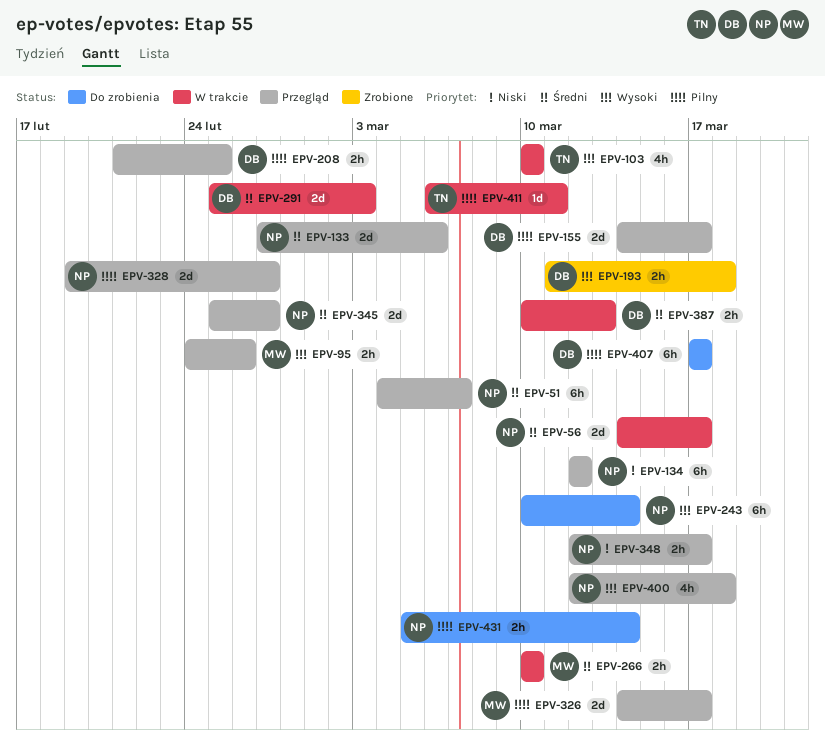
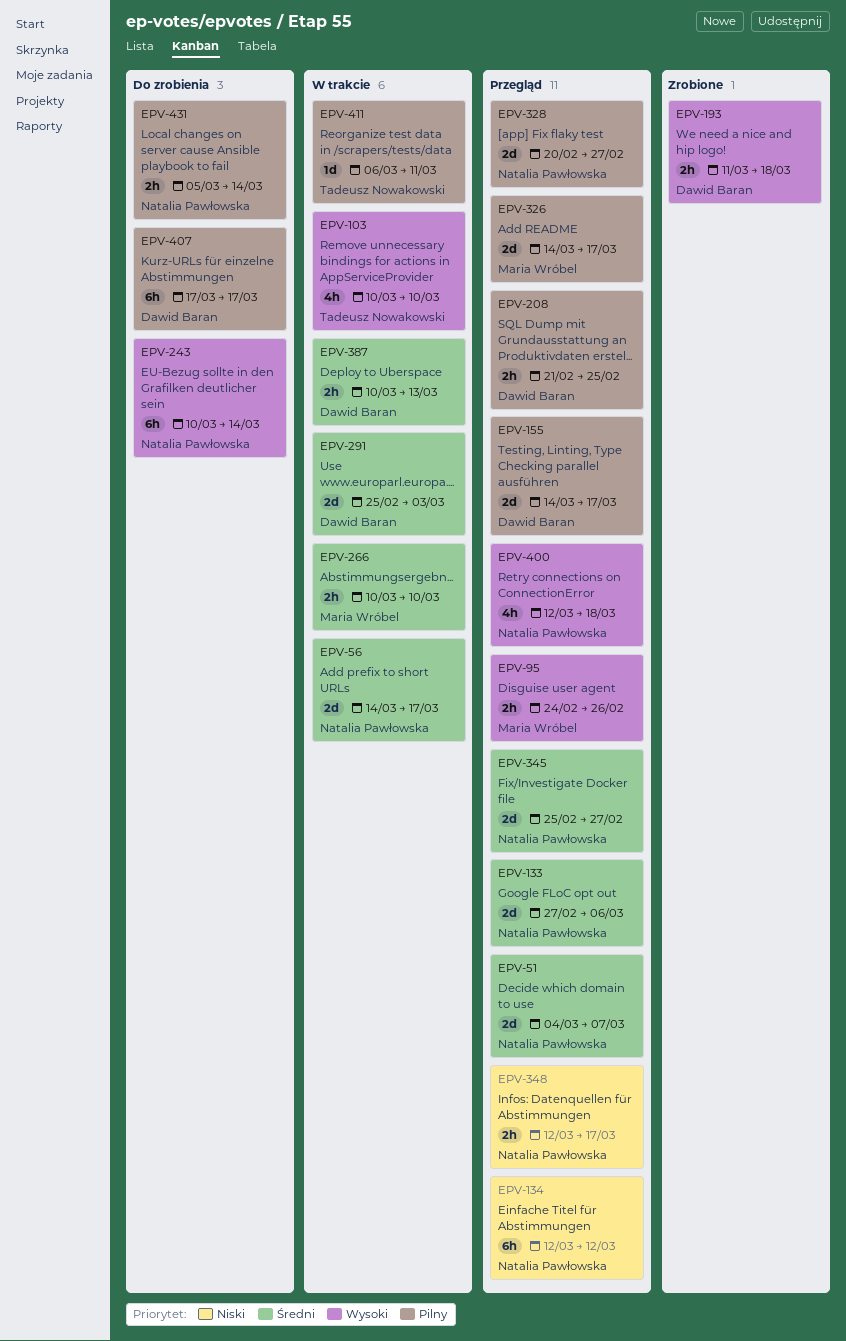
EPV-51, estimate: 6h -> 2d
EPV-328, start: Feb 19 -> Feb 20

